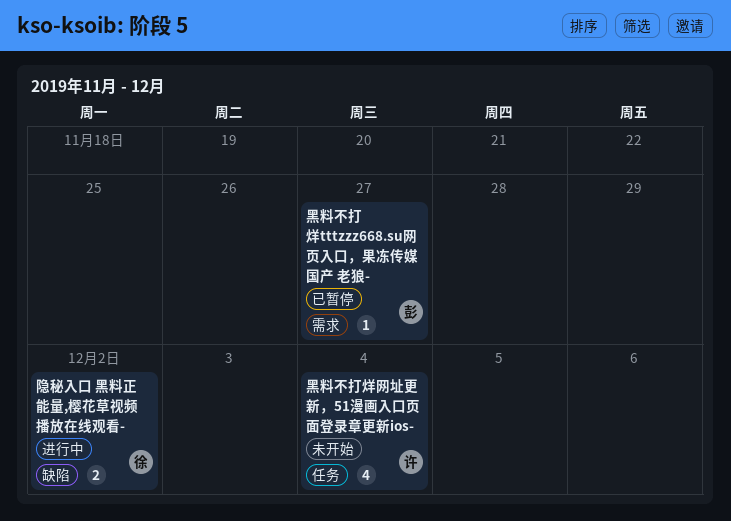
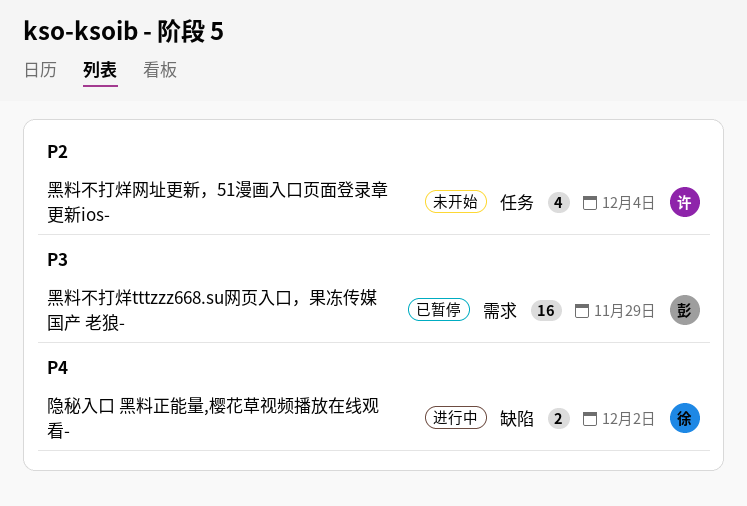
黑料不打烊tttzzz668.su网页入口，果冻传媒国产 老狼-, estimate: 1 -> 16
黑料不打烊tttzzz668.su网页入口，果冻传媒国产 老狼-, due: Nov 27 -> Nov 29

